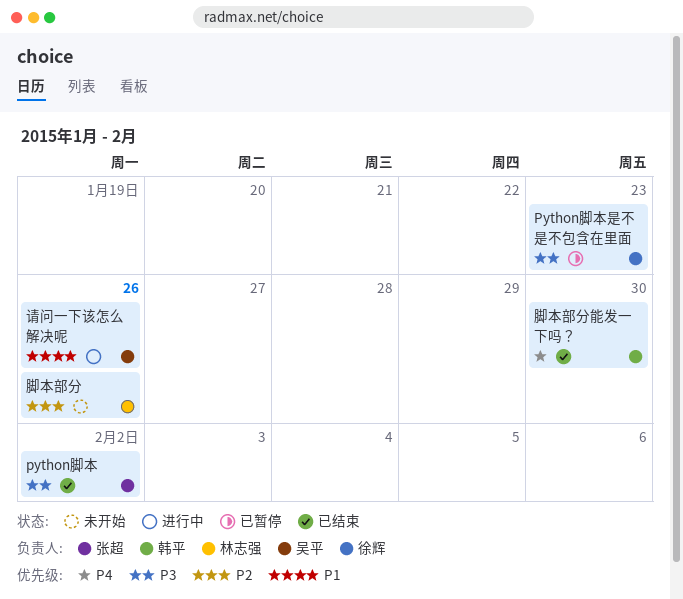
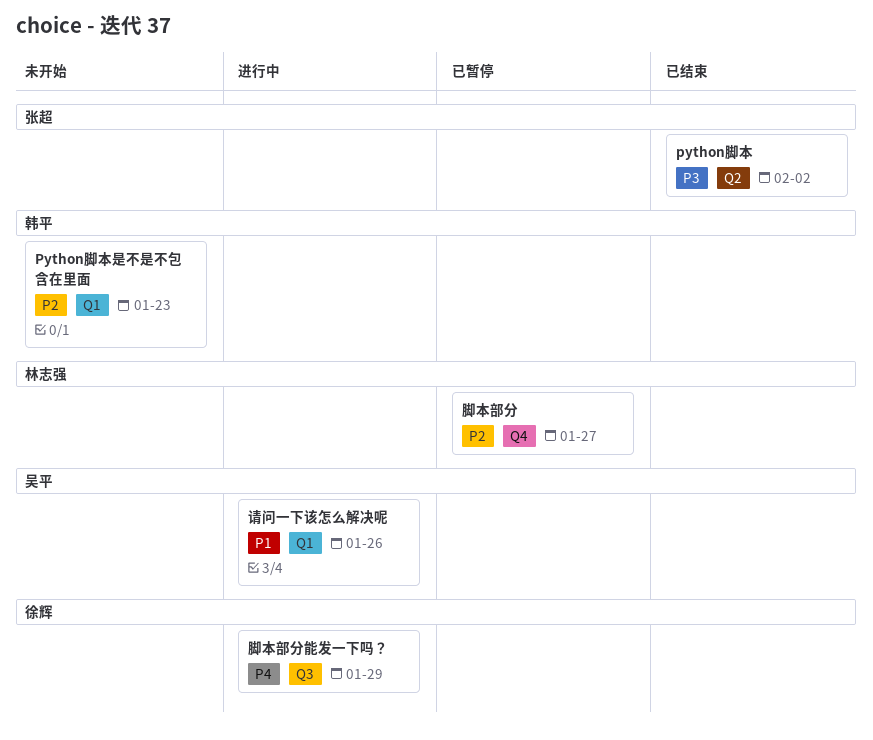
Python脚本是不是不包含在里面, status: 已暂停 -> 未开始
Python脚本是不是不包含在里面, owner: 徐辉 -> 韩平
Python脚本是不是不包含在里面, priority: P3 -> P2
脚本部分, status: 未开始 -> 已暂停
脚本部分, due: Jan 26 -> Jan 27
脚本部分能发一下吗？, status: 已结束 -> 进行中
脚本部分能发一下吗？, owner: 韩平 -> 徐辉
脚本部分能发一下吗？, due: Jan 30 -> Jan 29

